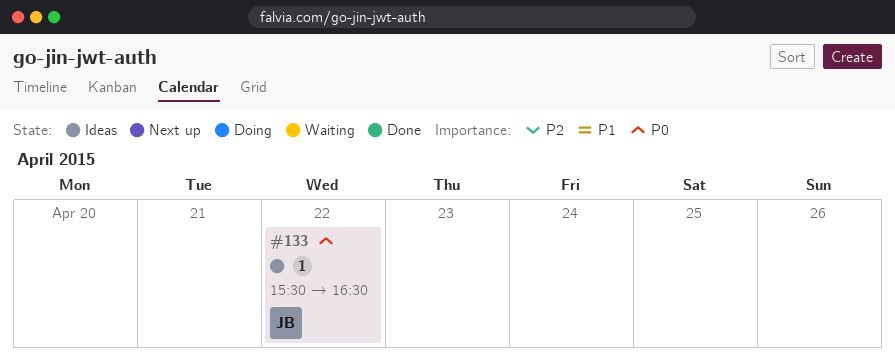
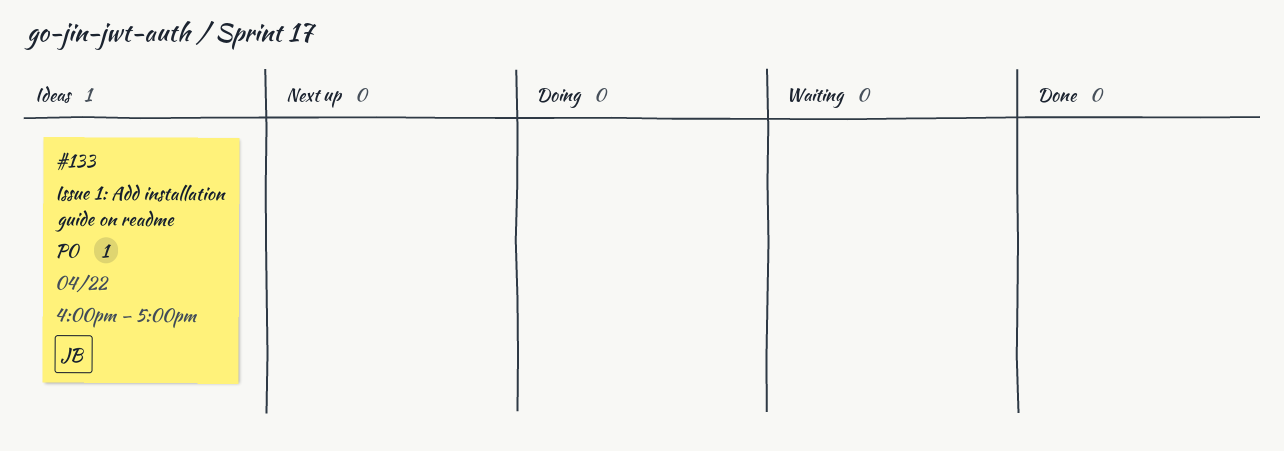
#133, begins: 15:30 -> 16:00
#133, ends: 16:30 -> 17:00

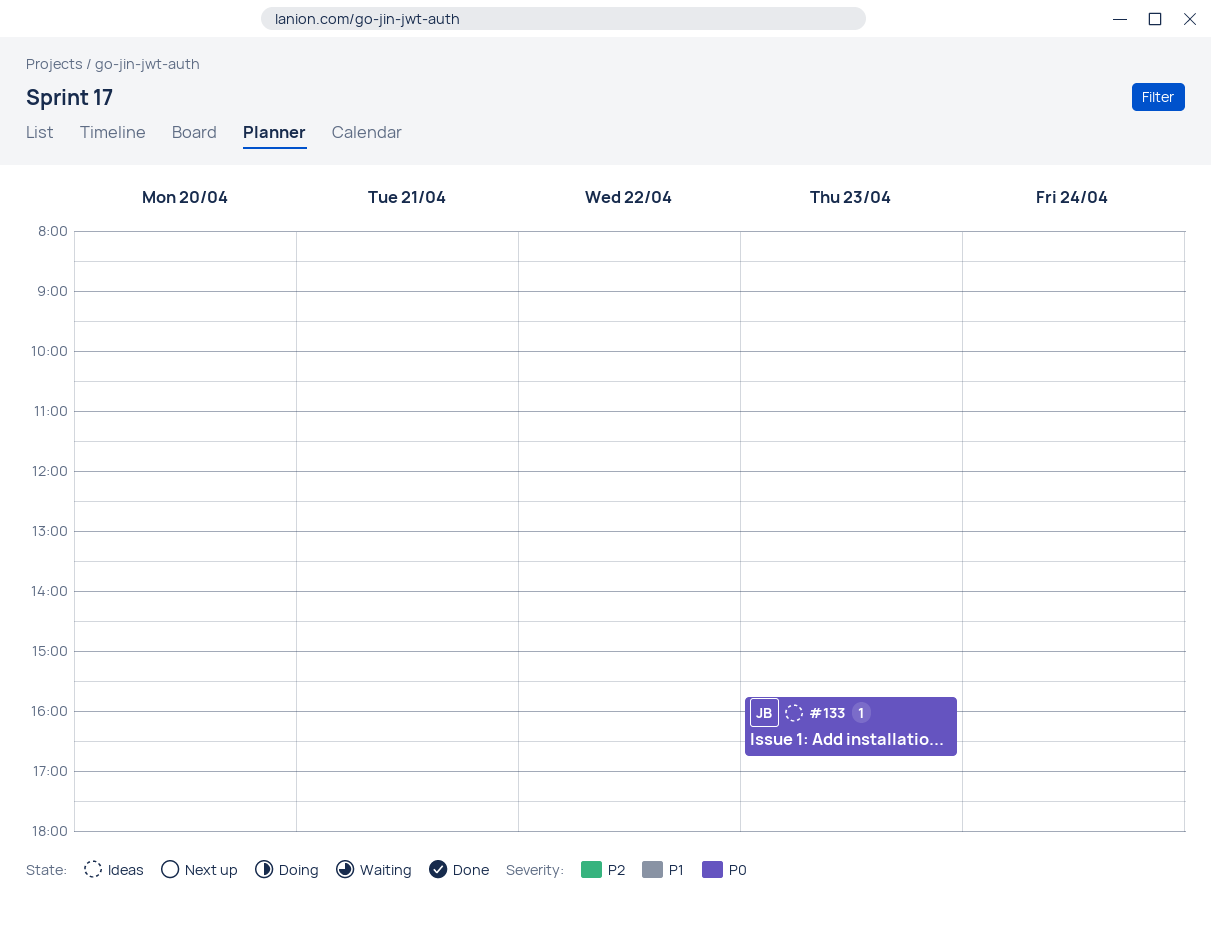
#133, day: Apr 22 -> Apr 23
#133, begins: 16:00 -> 15:45
#133, ends: 17:00 -> 16:45

